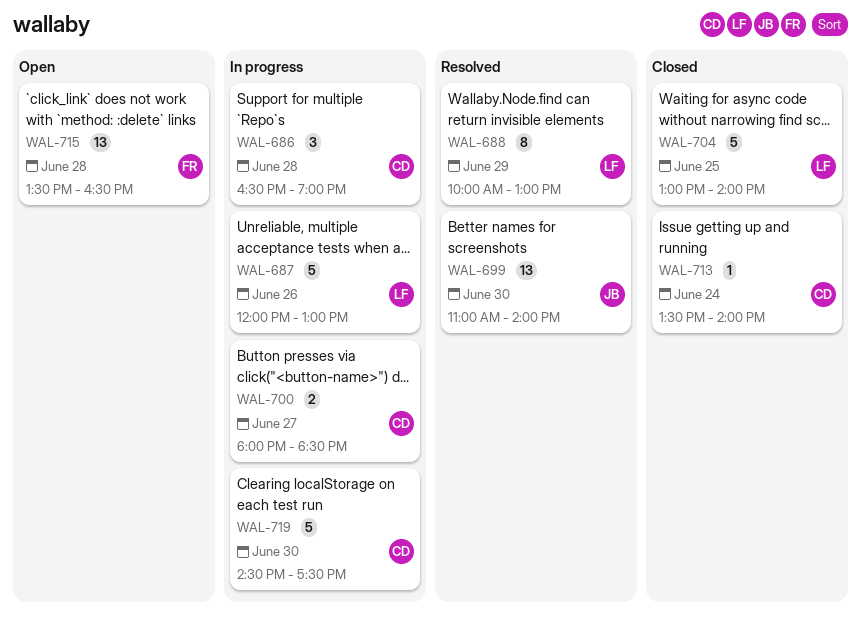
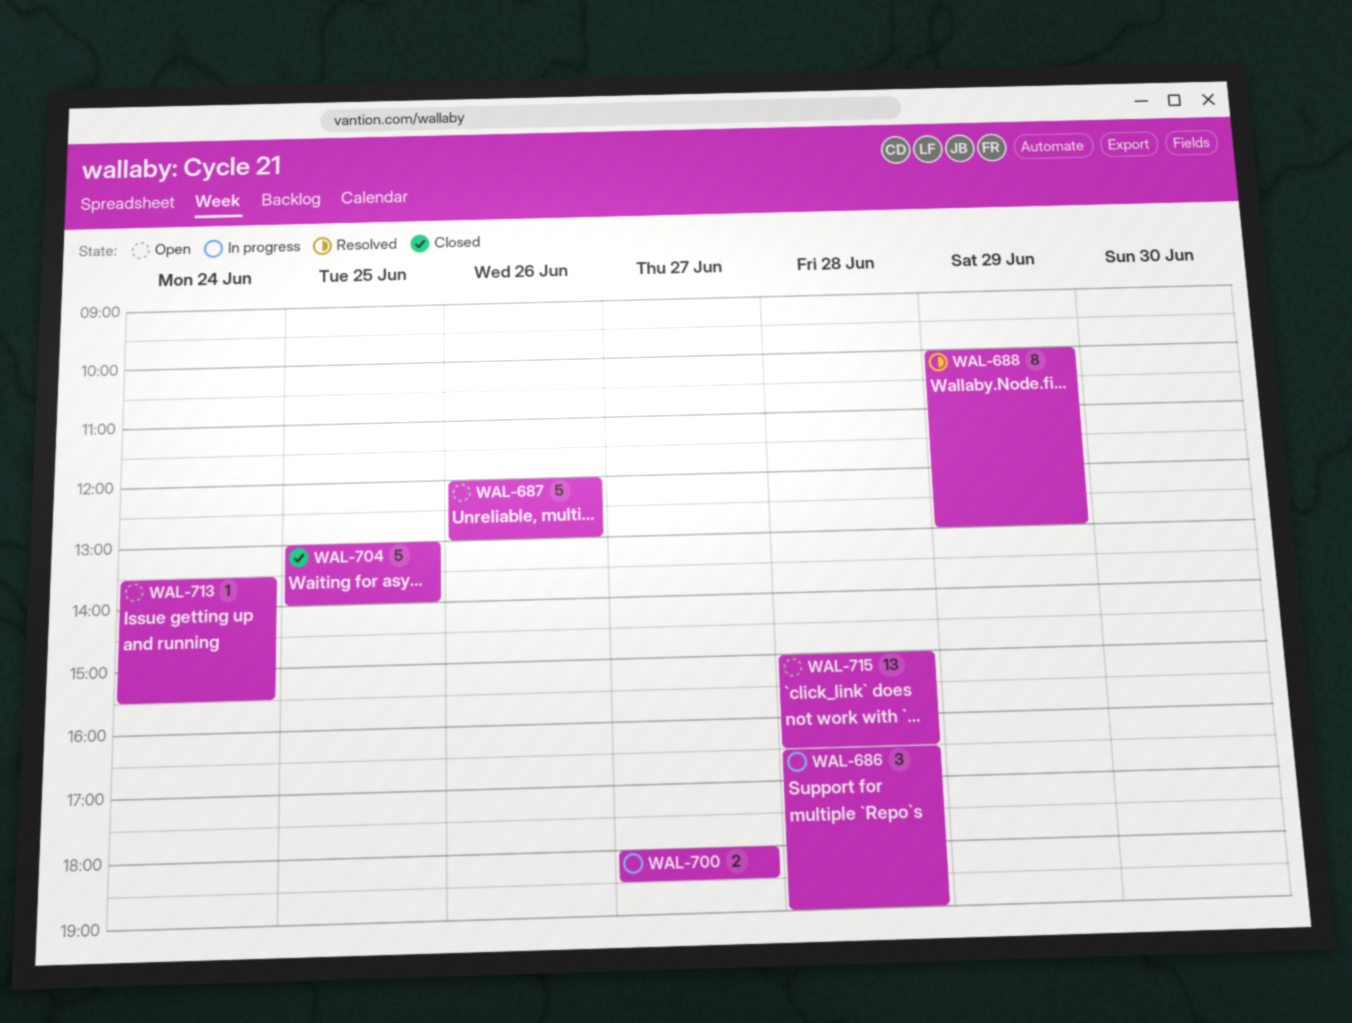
WAL-687, status: In progress -> Open
WAL-699: present -> none
WAL-713, status: Closed -> Open
WAL-713, ends: 14:00 -> 15:30
WAL-715, begins: 13:30 -> 15:00
WAL-719: present -> none

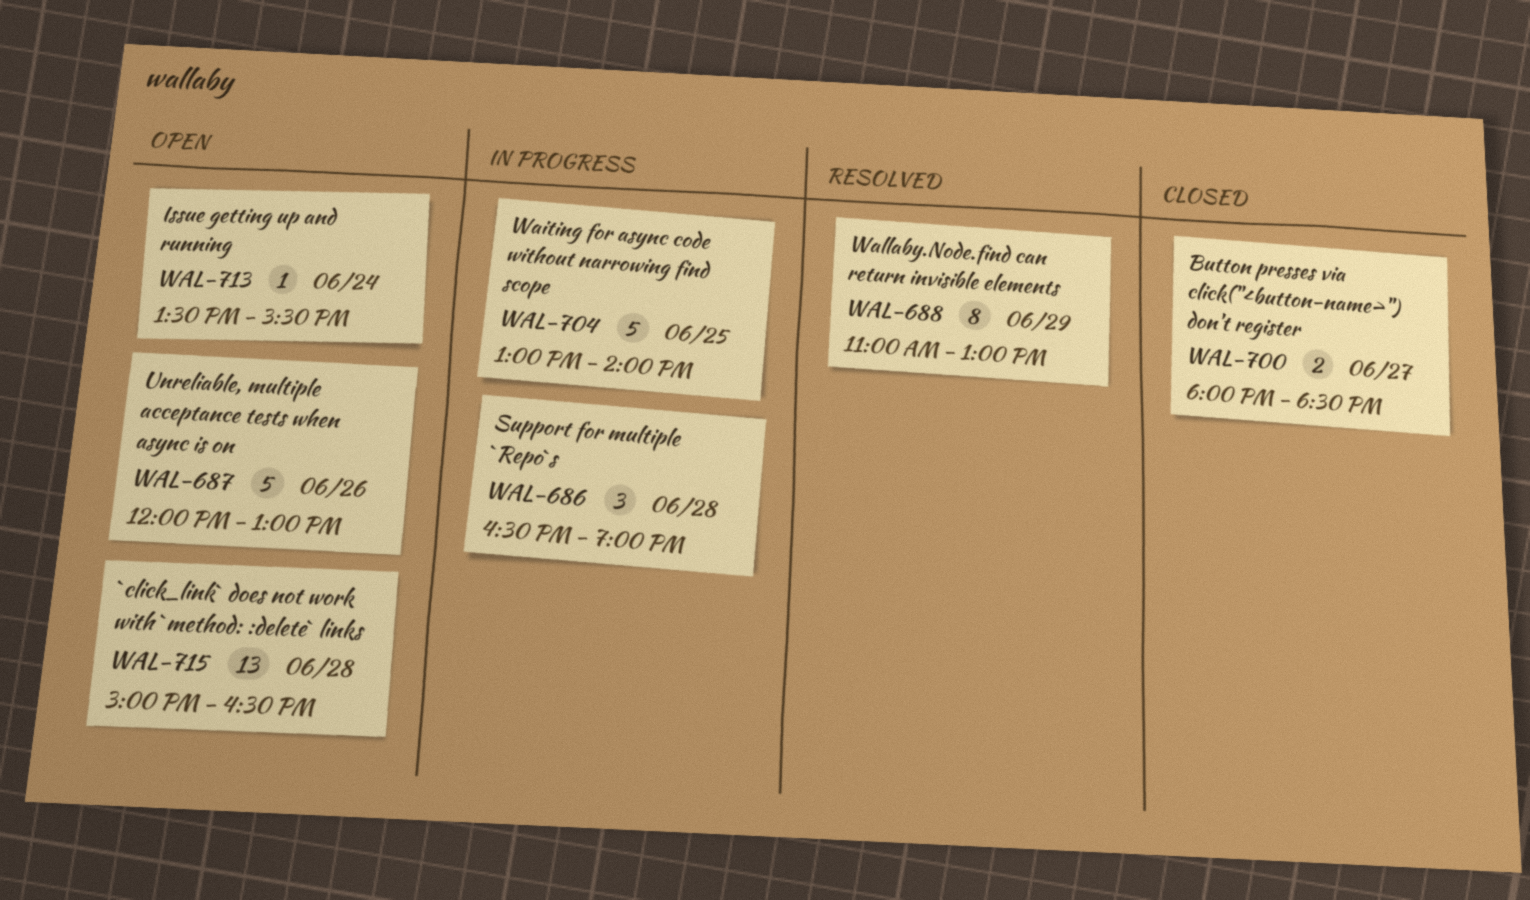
WAL-688, begins: 10:00 -> 11:00
WAL-700, status: In progress -> Closed
WAL-704, status: Closed -> In progress

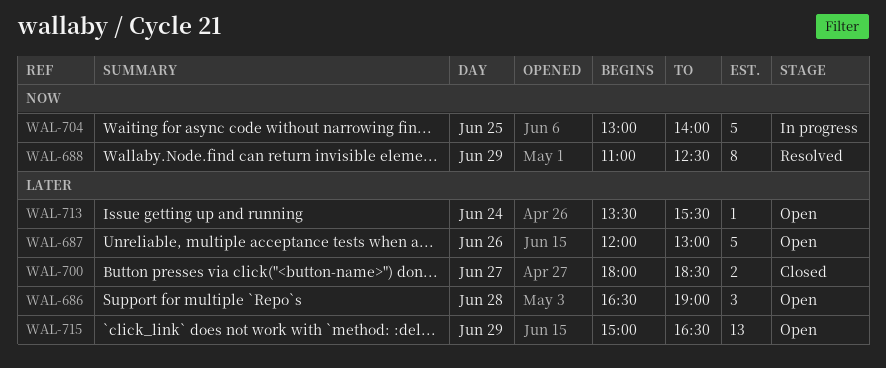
WAL-686, status: In progress -> Open
WAL-688, ends: 13:00 -> 12:30
WAL-715, day: Jun 28 -> Jun 29

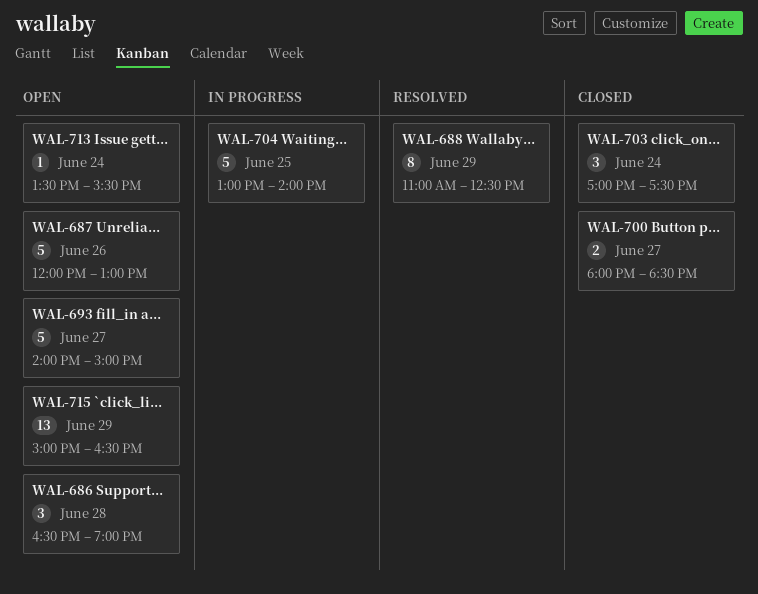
WAL-693: none -> present
WAL-703: none -> present

